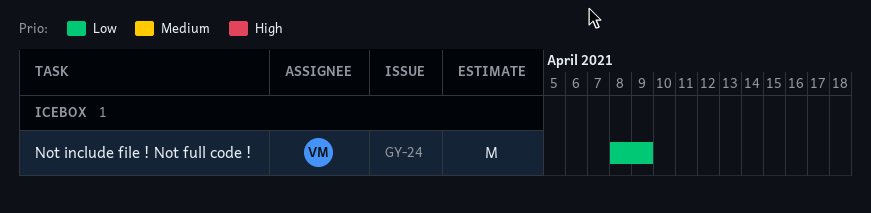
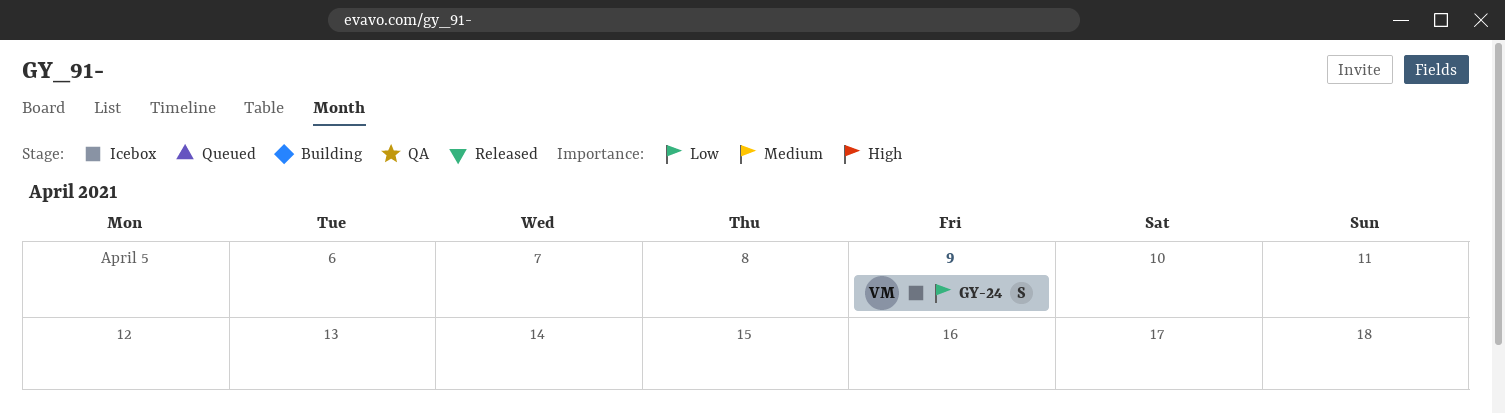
GY-24, estimate: M -> S
GY-24, start: Apr 8 -> Apr 9

